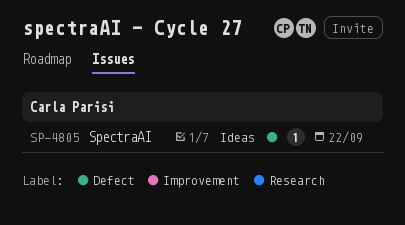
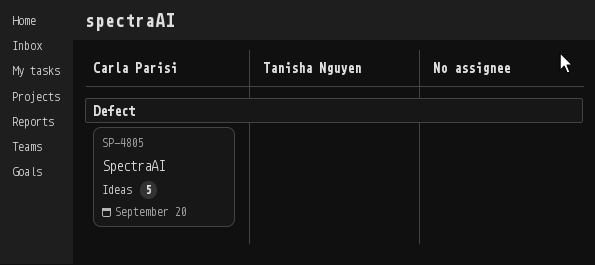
SP-4805, estimate: 1 -> 5
SP-4805, due: Sep 22 -> Sep 20

